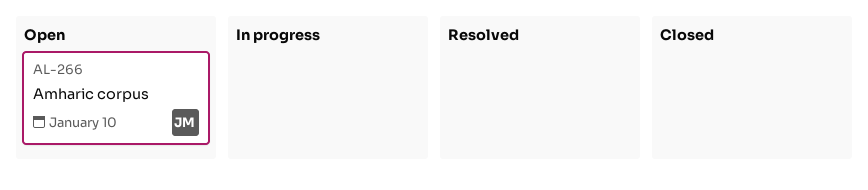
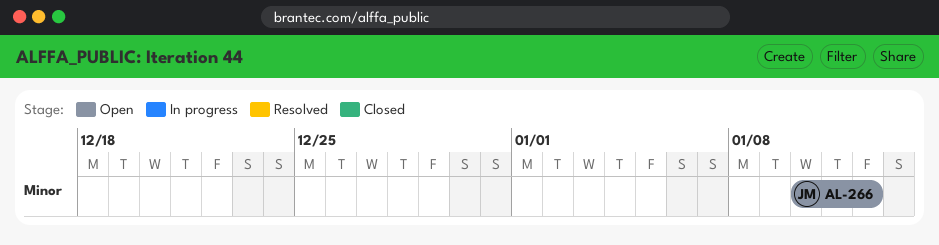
AL-266, due: Jan 10 -> Jan 12

